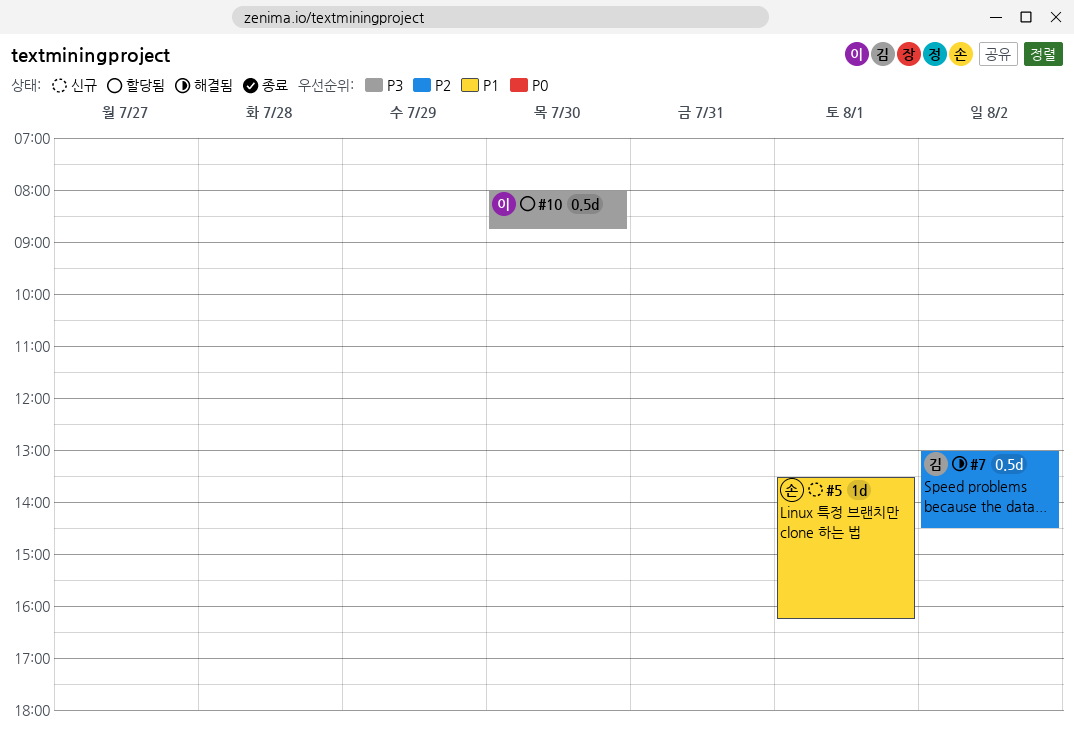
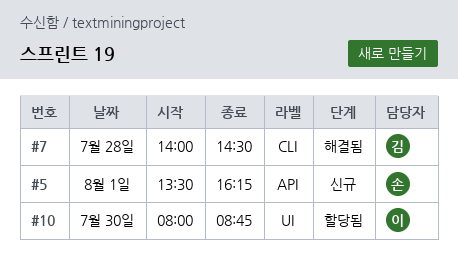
#7, day: Aug 2 -> Jul 28
#7, begins: 13:00 -> 14:00

